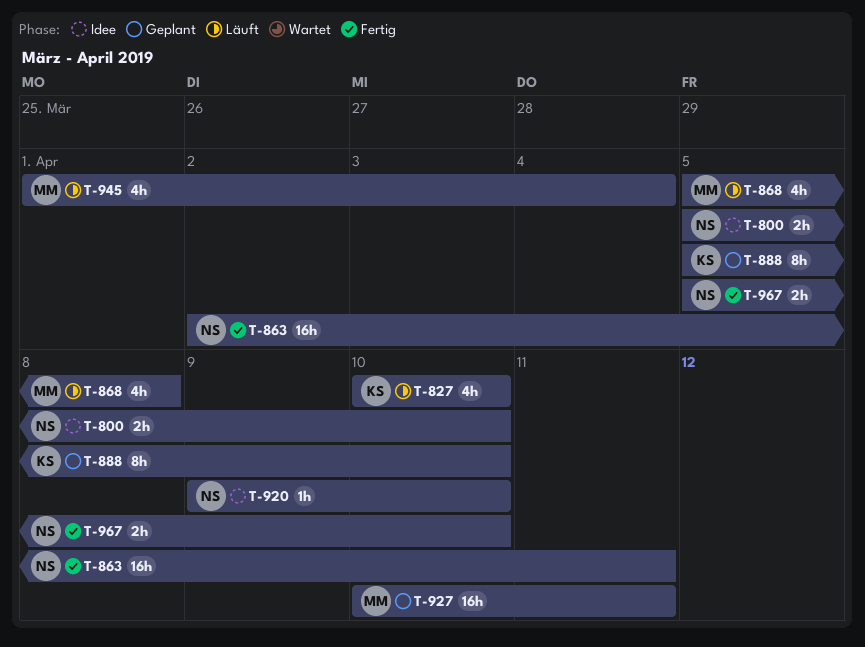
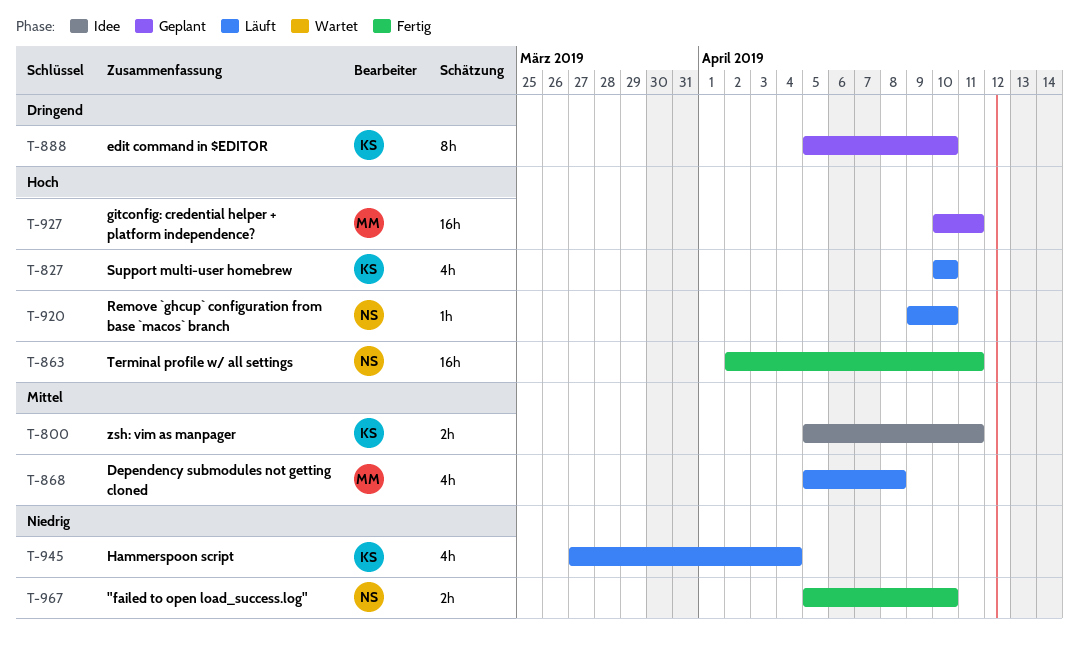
T-800, owner: NS -> KS
T-800, due: Apr 10 -> Apr 11
T-920, status: Idee -> Läuft
T-945, owner: MM -> KS
T-945, start: Apr 1 -> Mar 27

